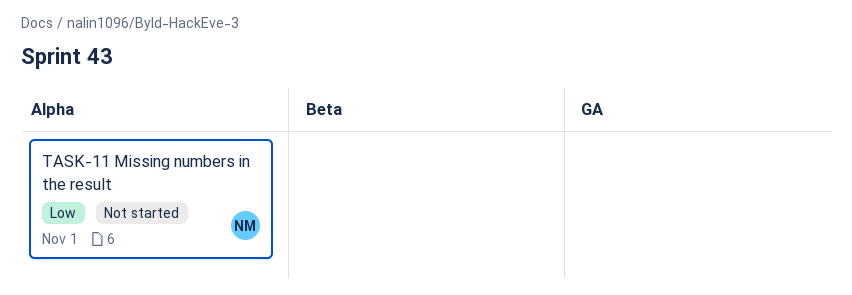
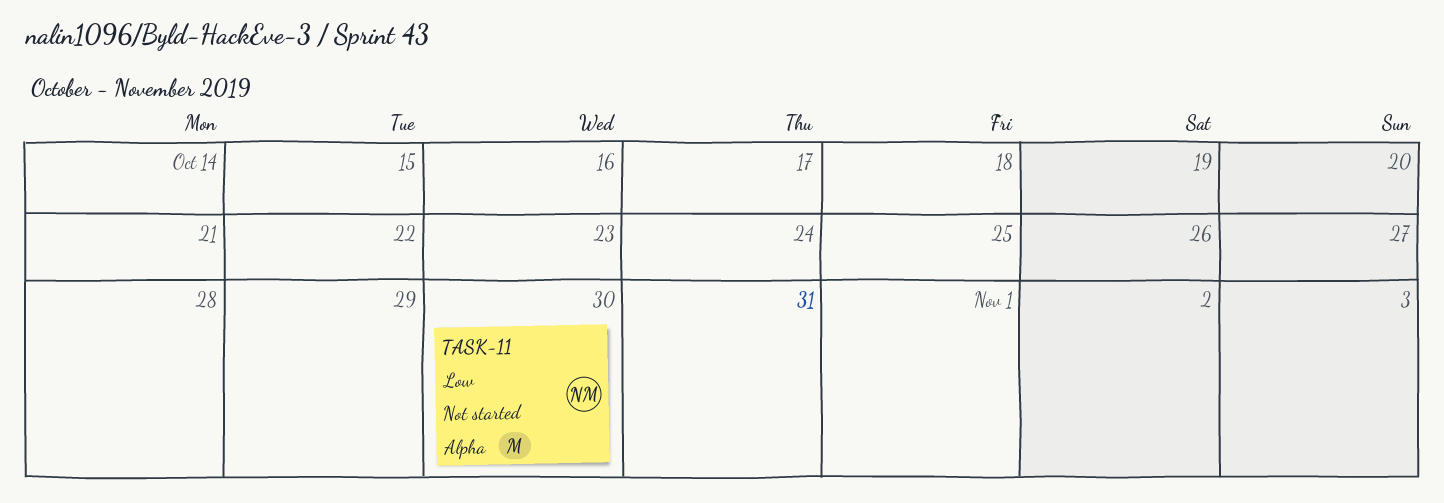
TASK-11, due: Nov 1 -> Oct 30

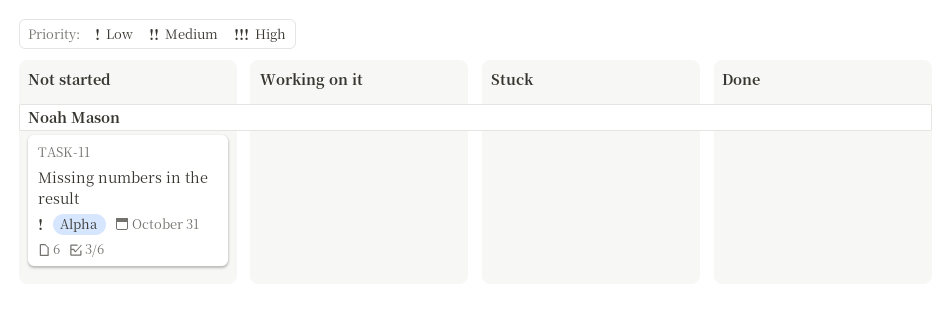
TASK-11, due: Oct 30 -> Oct 31

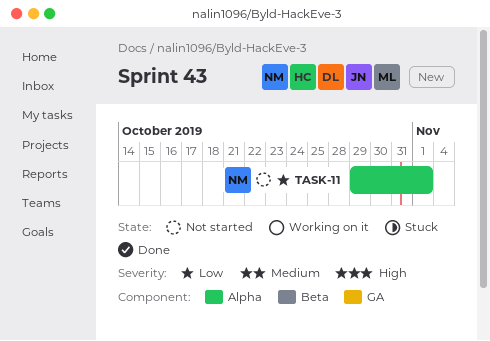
TASK-11, due: Oct 31 -> Nov 1

